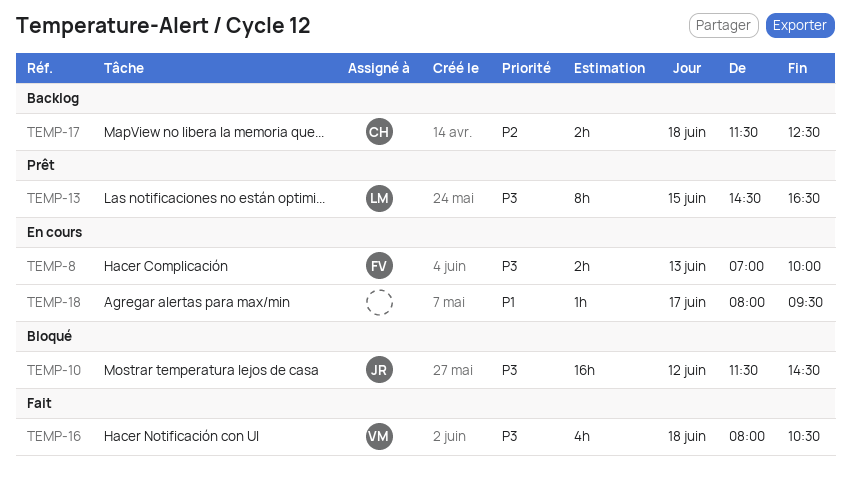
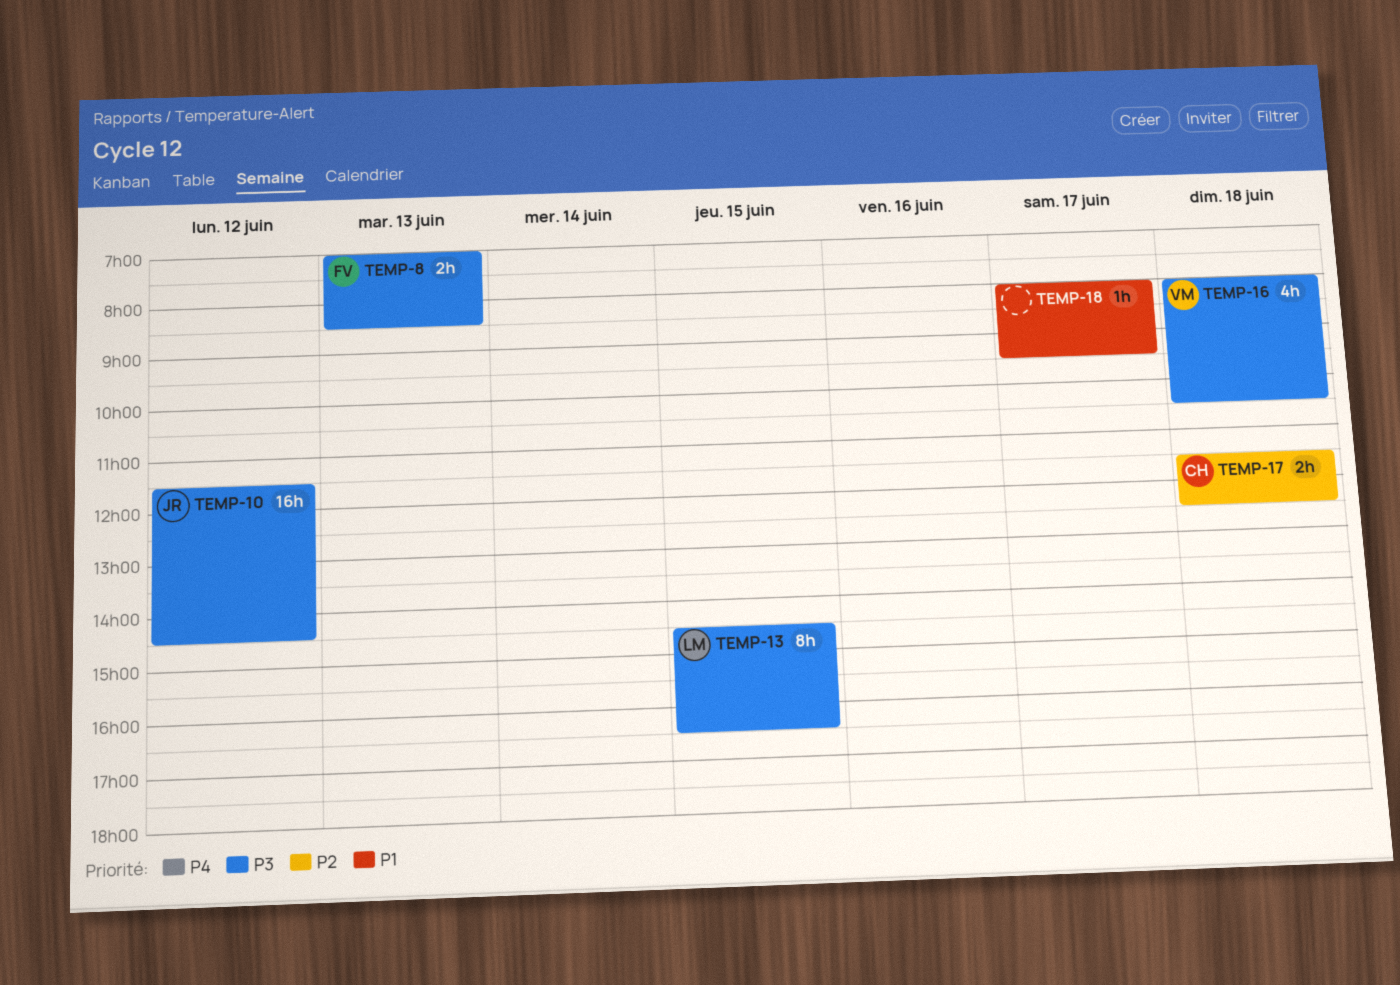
TEMP-8, ends: 10:00 -> 08:30

